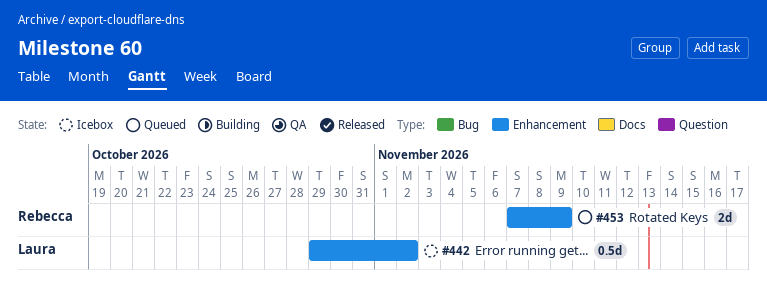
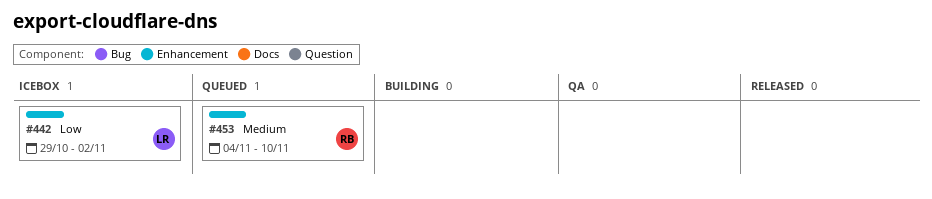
#453, start: Nov 7 -> Nov 4
#453, due: Nov 9 -> Nov 10

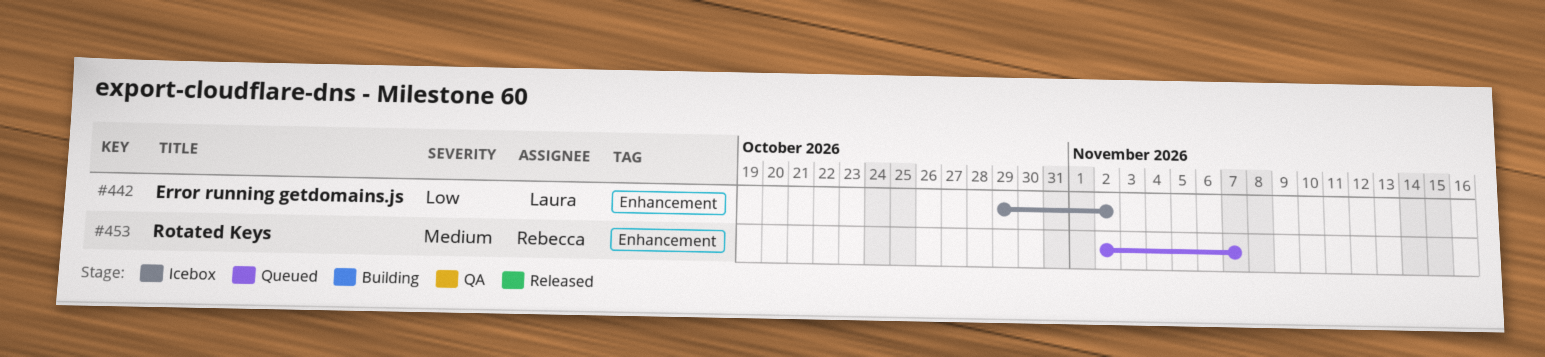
#453, start: Nov 4 -> Nov 2
#453, due: Nov 10 -> Nov 7

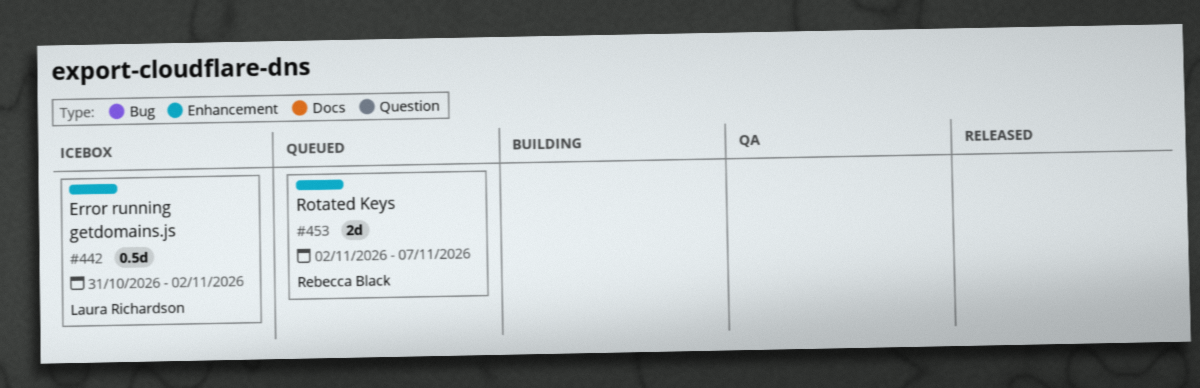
#442, start: Oct 29 -> Oct 31

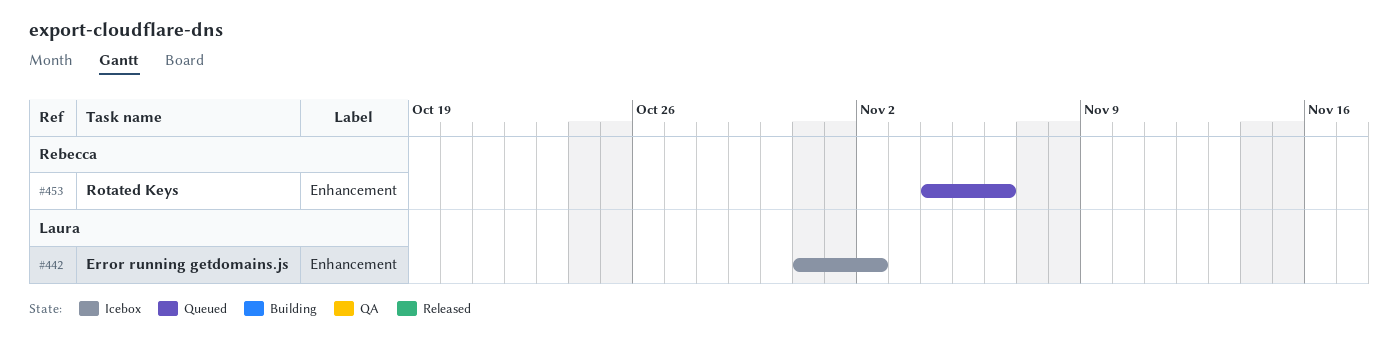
#453, start: Nov 2 -> Nov 4
#453, due: Nov 7 -> Nov 6

